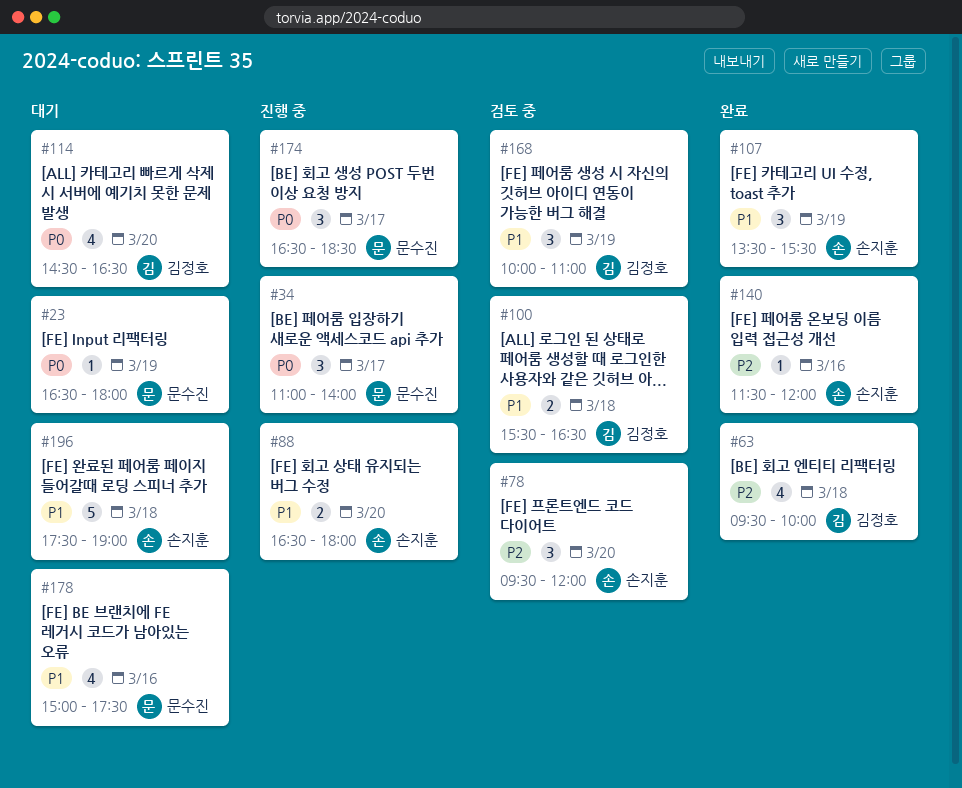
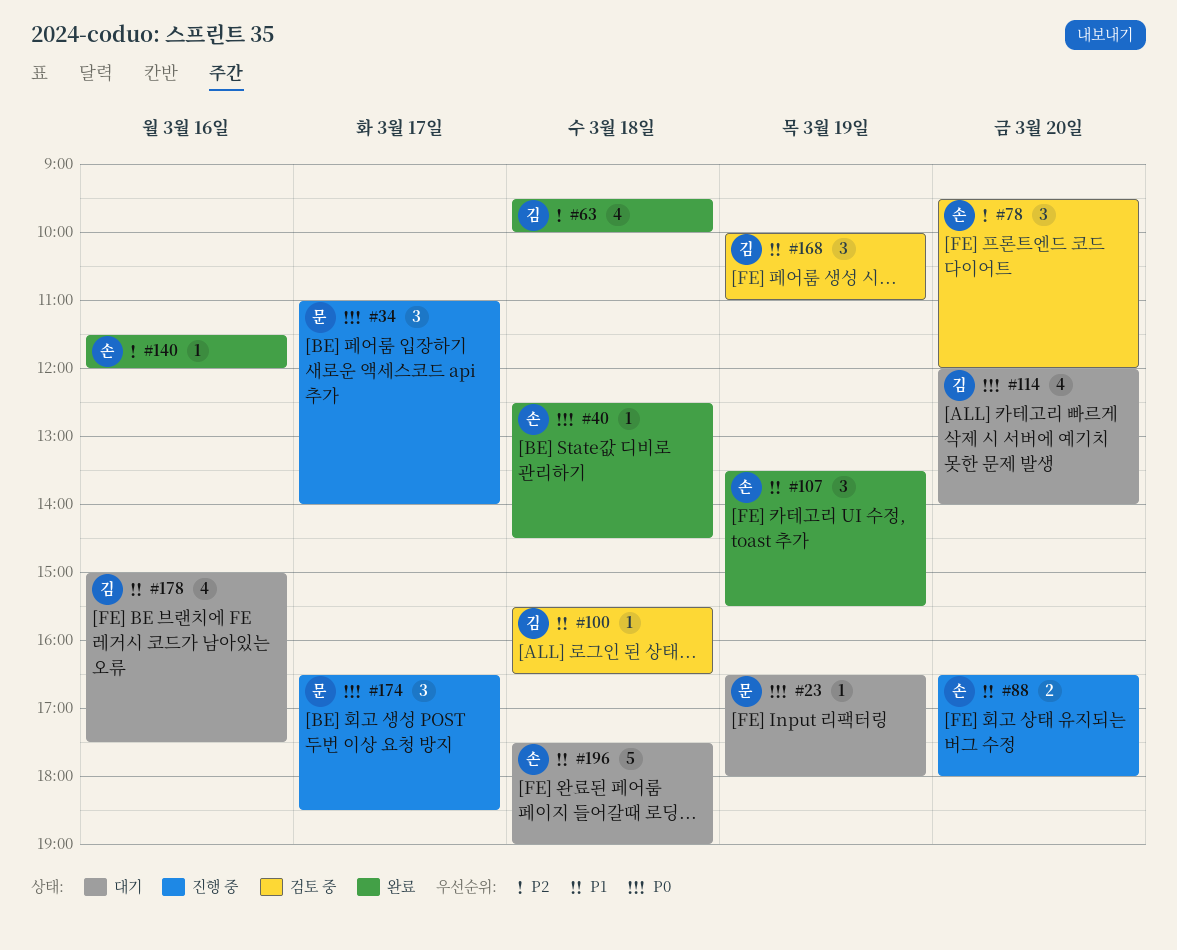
#40: none -> present
#100, estimate: 2 -> 1
#114, begins: 14:30 -> 12:00
#114, ends: 16:30 -> 14:00
#178, owner: 문수진 -> 김정호

